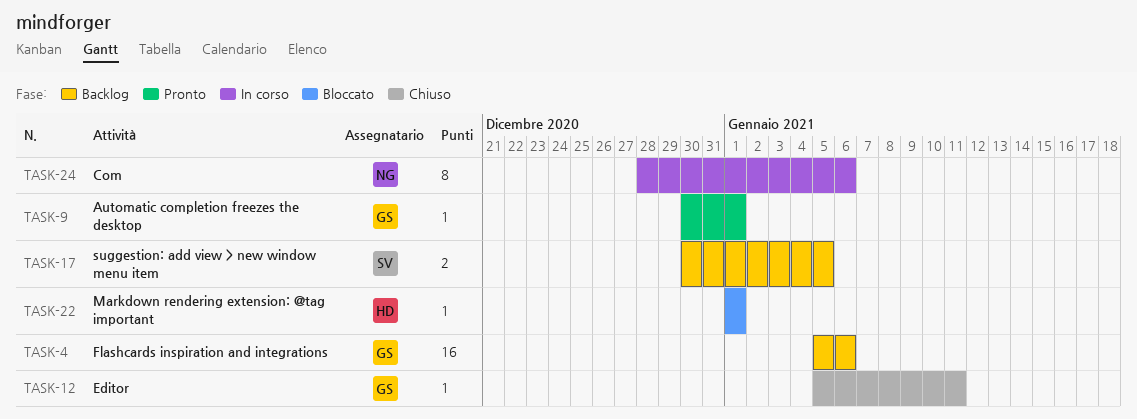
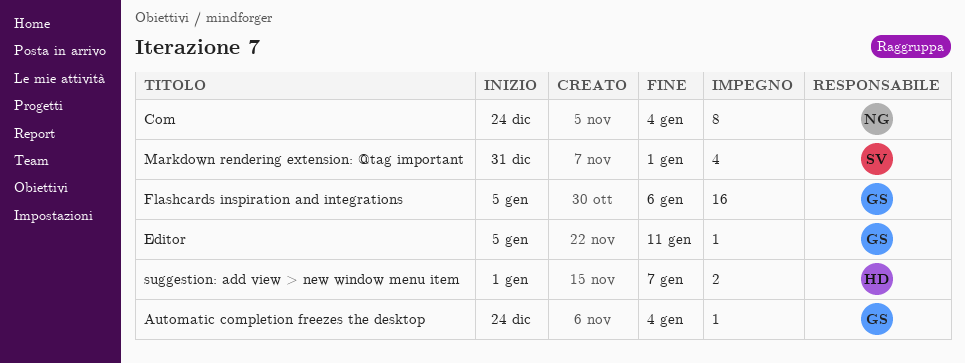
Automatic completion freezes the desktop, start: Dec 30 -> Dec 24
Automatic completion freezes the desktop, due: Jan 1 -> Jan 4
Com, start: Dec 28 -> Dec 24
Com, due: Jan 6 -> Jan 4
Markdown rendering extension: @tag important, owner: HD -> SV
Markdown rendering extension: @tag important, estimate: 1 -> 4
Markdown rendering extension: @tag important, start: Jan 1 -> Dec 31
suggestion: add view > new window menu item, owner: SV -> HD
suggestion: add view > new window menu item, start: Dec 30 -> Jan 1
suggestion: add view > new window menu item, due: Jan 5 -> Jan 7

